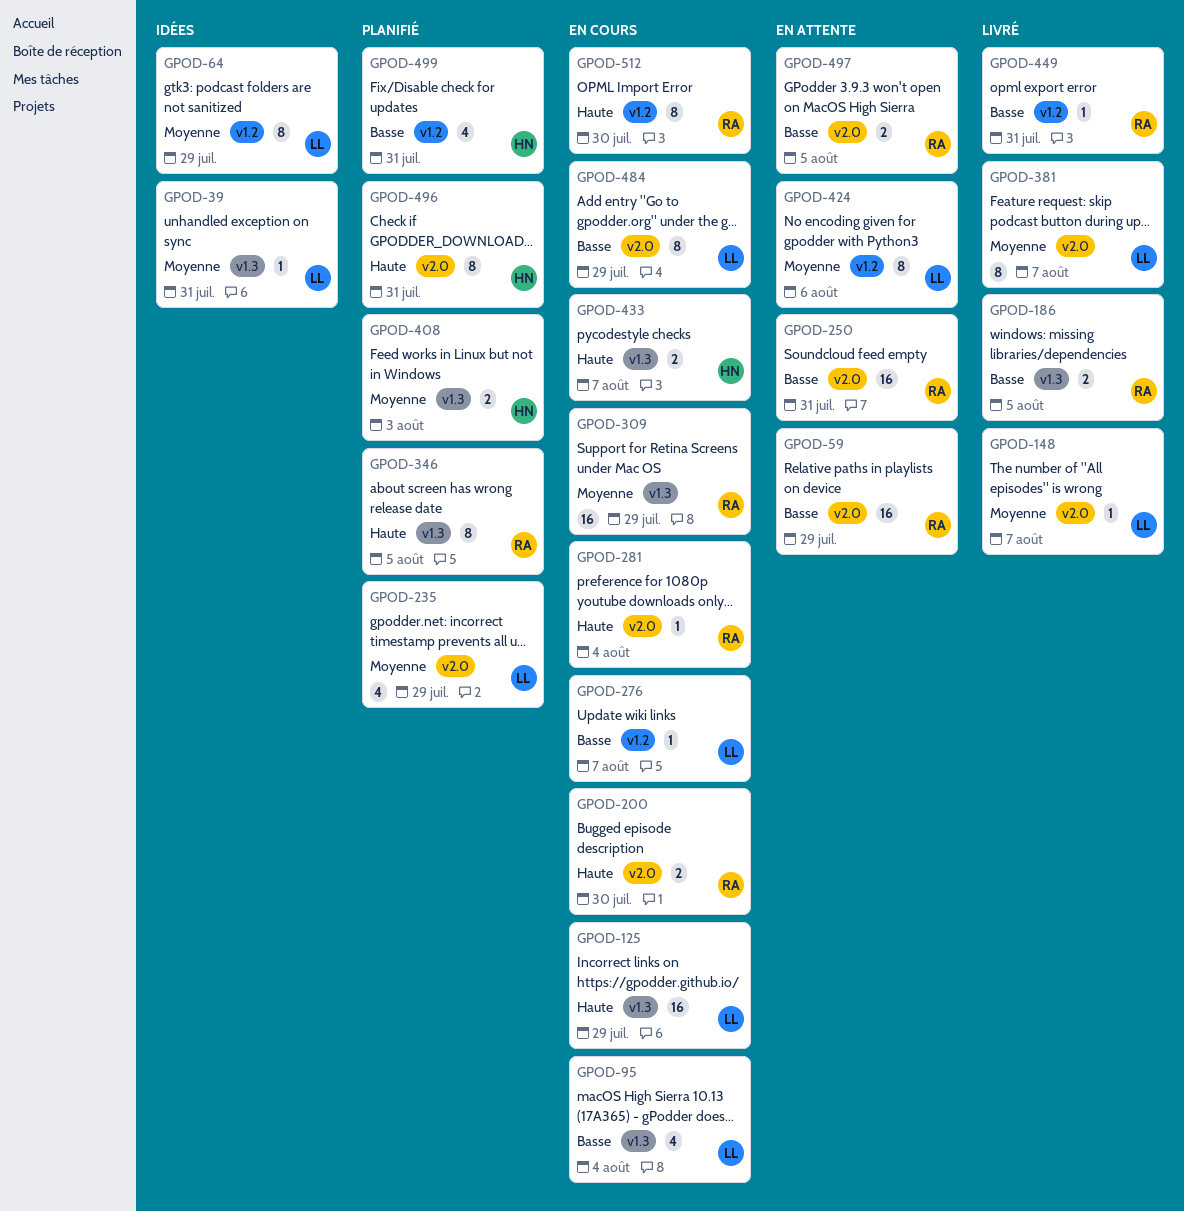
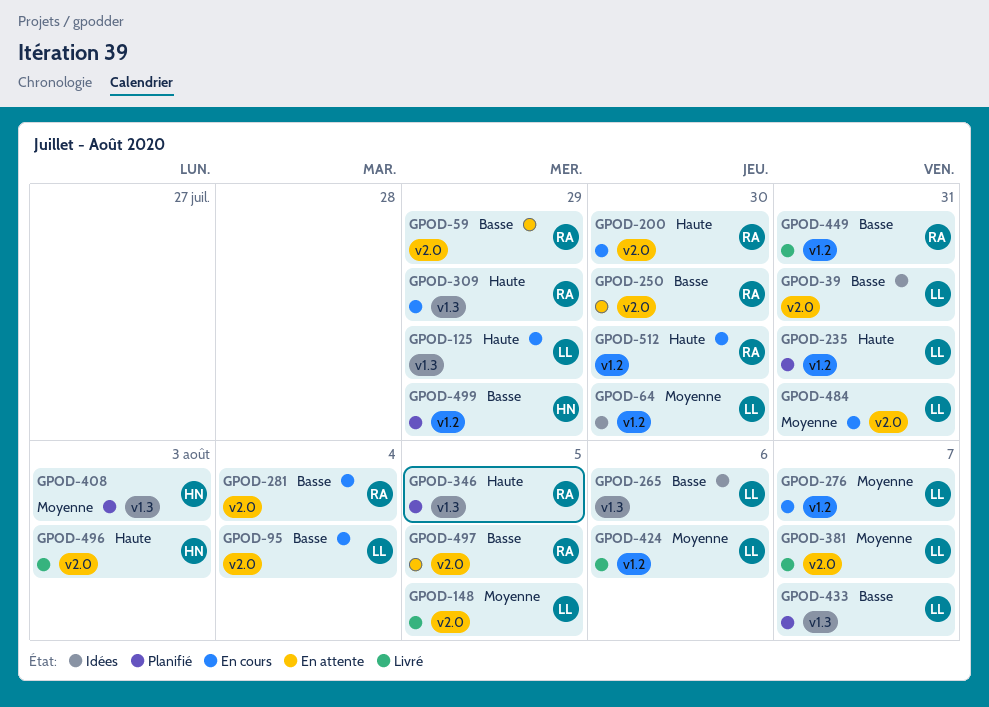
GPOD-39, priority: Moyenne -> Basse
GPOD-39, label: v1.3 -> v2.0
GPOD-64, due: Jul 29 -> Jul 30
GPOD-95, label: v1.3 -> v2.0
GPOD-148, due: Aug 7 -> Aug 5
GPOD-186: present -> none
GPOD-235, priority: Moyenne -> Haute
GPOD-235, label: v2.0 -> v1.2
GPOD-235, due: Jul 29 -> Jul 31
GPOD-250, due: Jul 31 -> Jul 30
GPOD-265: none -> present
GPOD-276, priority: Basse -> Moyenne
GPOD-281, priority: Haute -> Basse
GPOD-309, priority: Moyenne -> Haute
GPOD-424, status: En attente -> Livré
GPOD-433, status: En cours -> Planifié
GPOD-433, owner: HN -> LL
GPOD-433, priority: Haute -> Basse
GPOD-484, priority: Basse -> Moyenne
GPOD-484, due: Jul 29 -> Jul 31
GPOD-496, status: Planifié -> Livré
GPOD-496, due: Jul 31 -> Aug 3
GPOD-499, due: Jul 31 -> Jul 29

